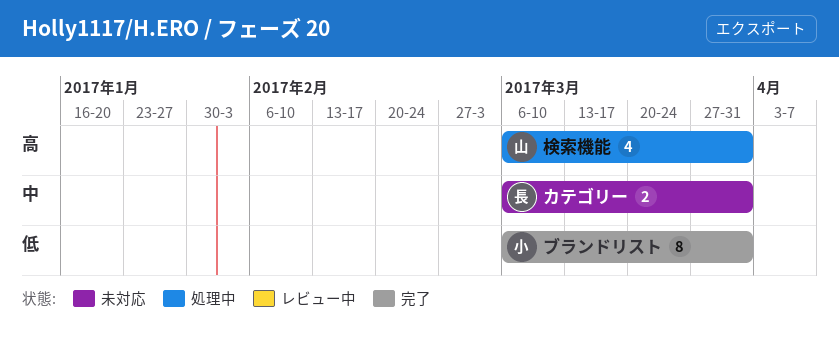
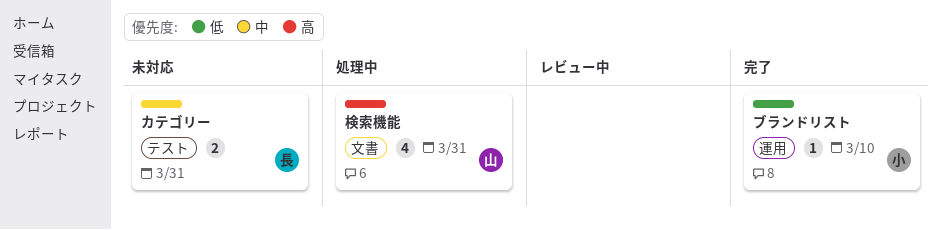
ブランドリスト, estimate: 8 -> 1
ブランドリスト, due: Mar 31 -> Mar 10

